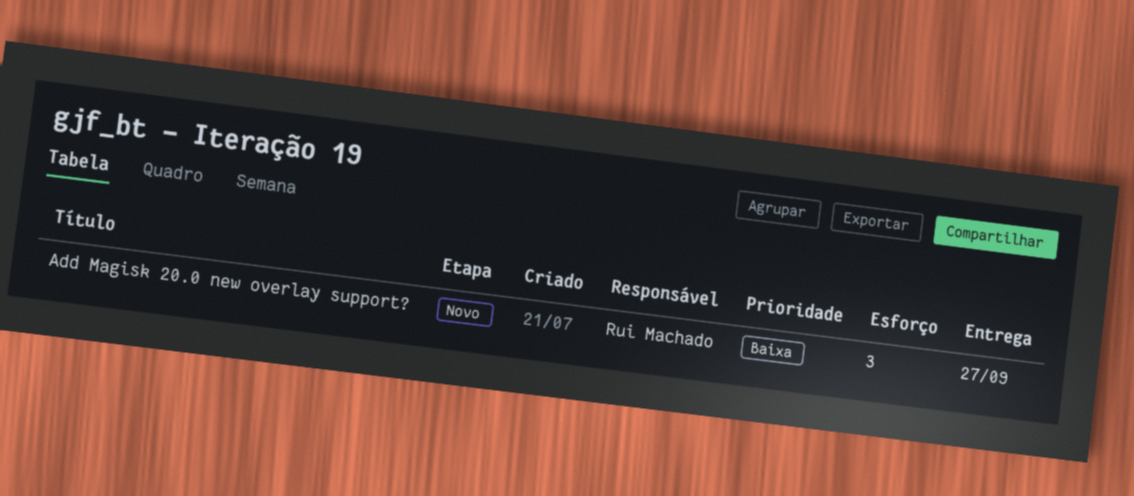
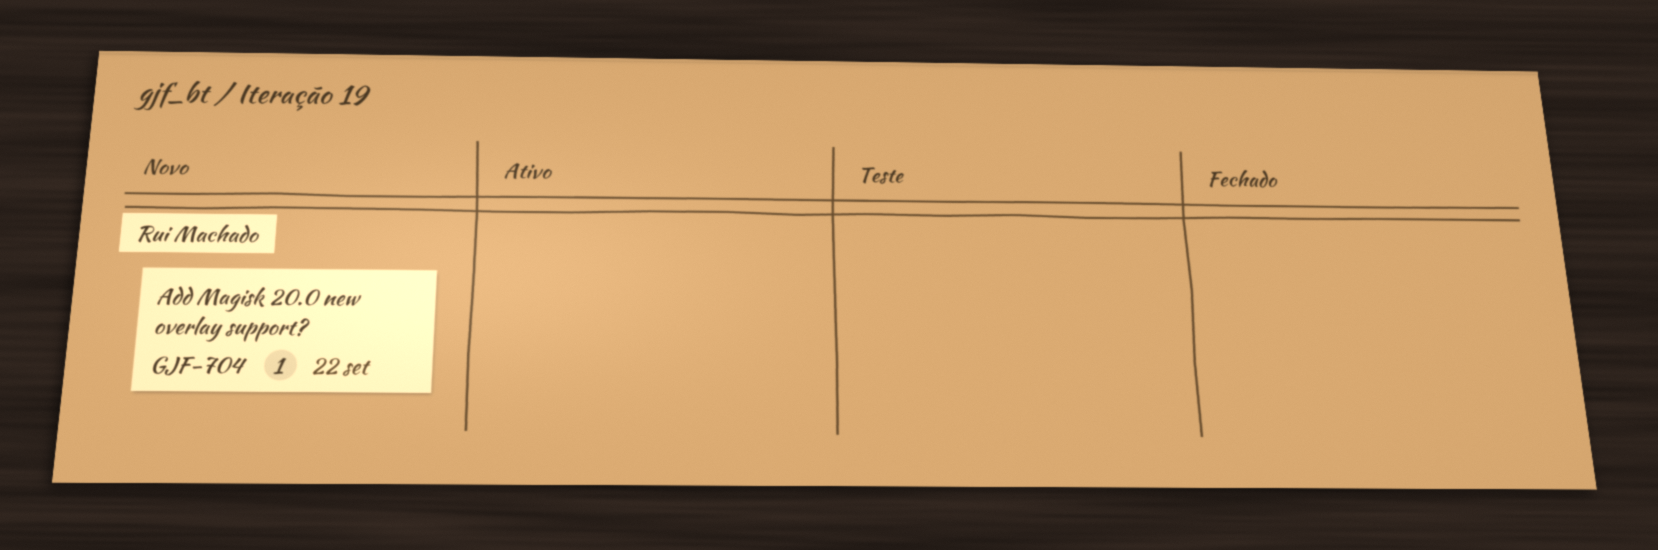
Add Magisk 20.0 new overlay support?, estimate: 3 -> 1
Add Magisk 20.0 new overlay support?, due: Sep 27 -> Sep 22

